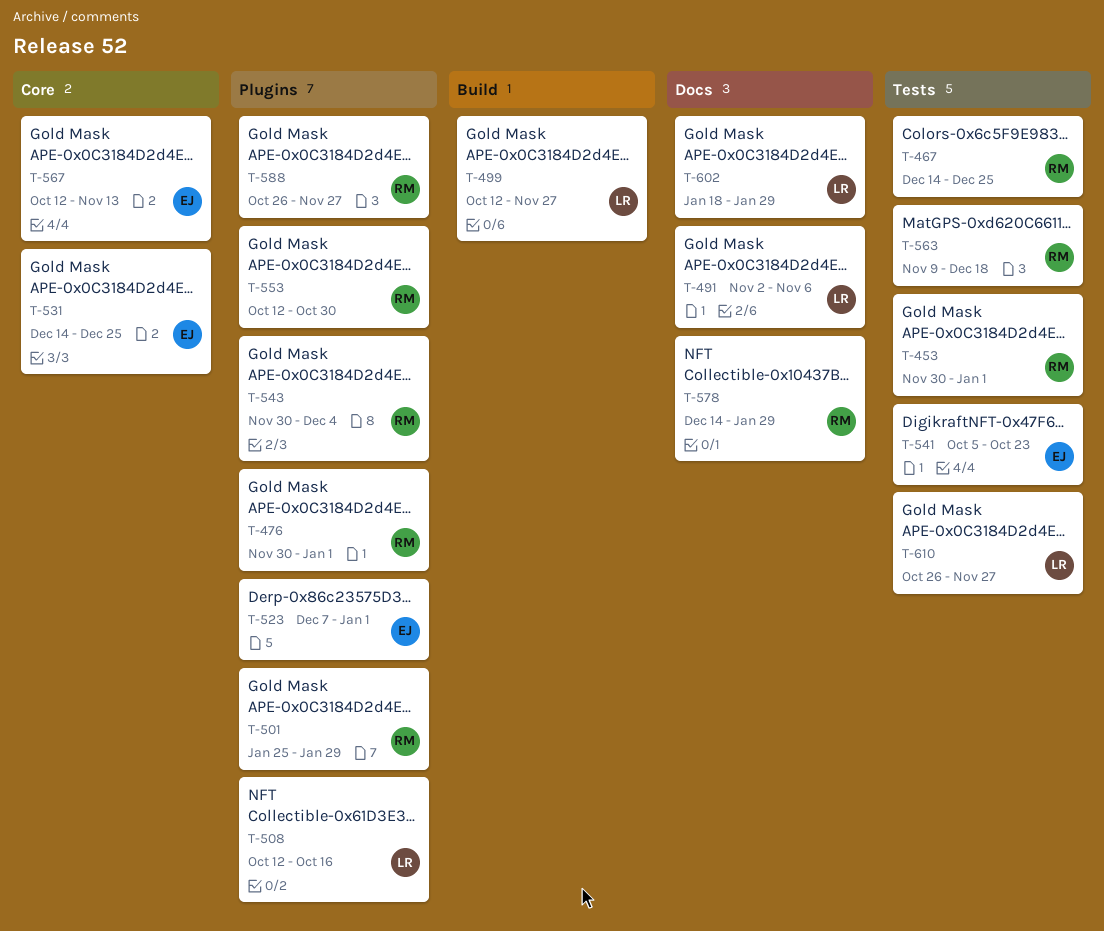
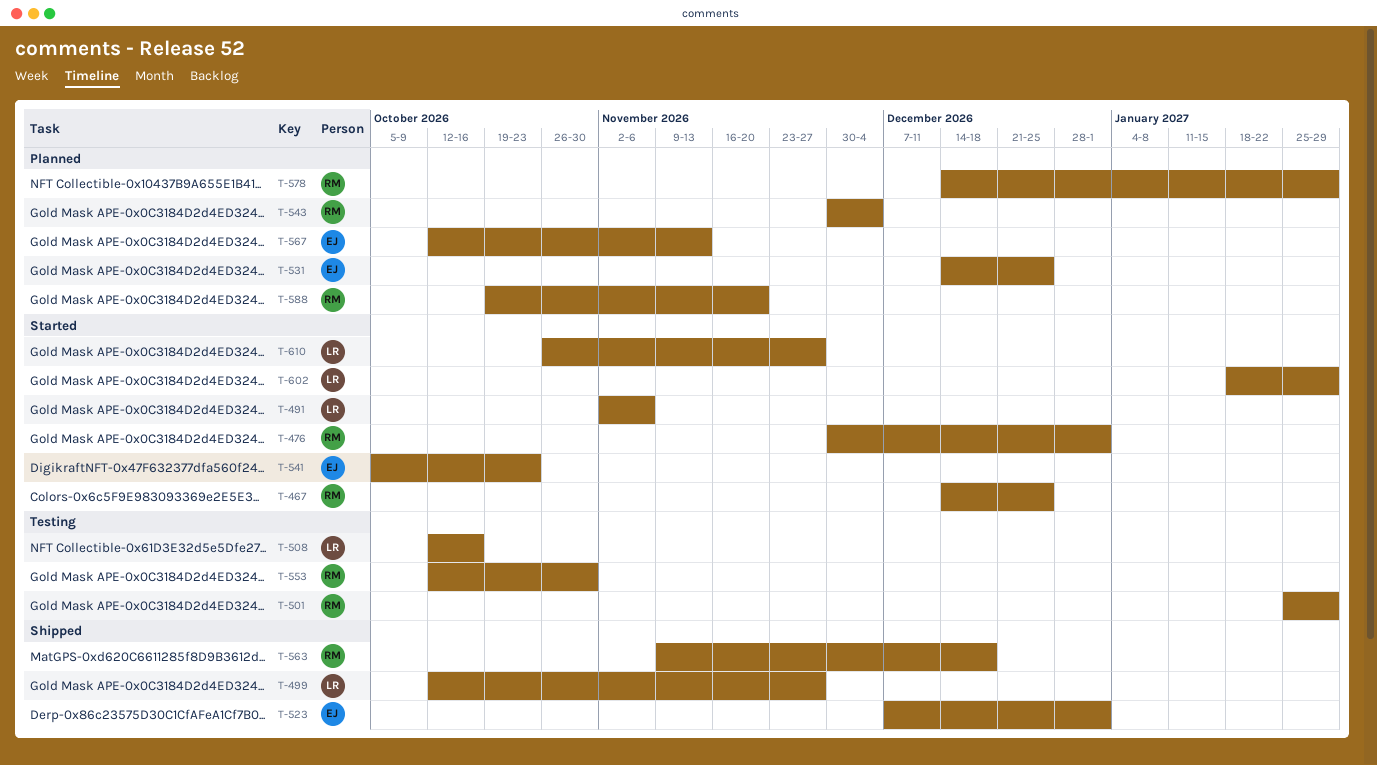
T-453: present -> none
T-588, start: Oct 26 -> Oct 19
T-588, due: Nov 27 -> Nov 20

